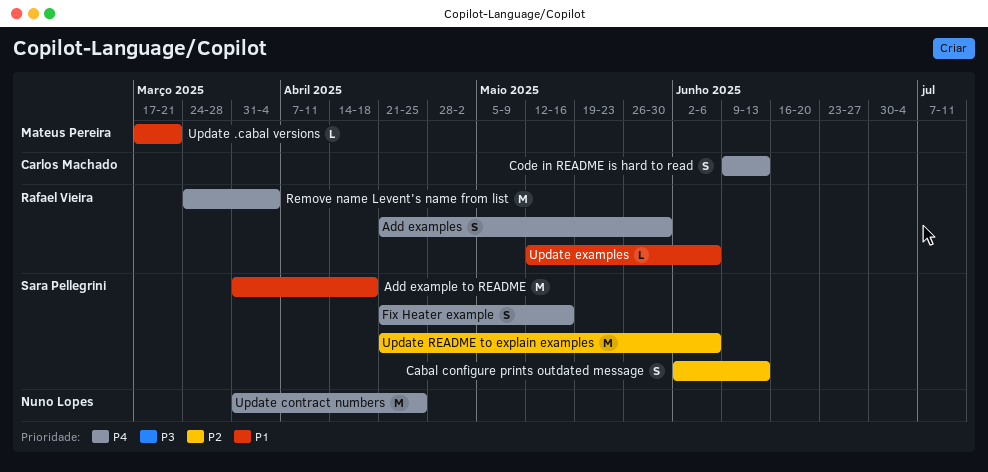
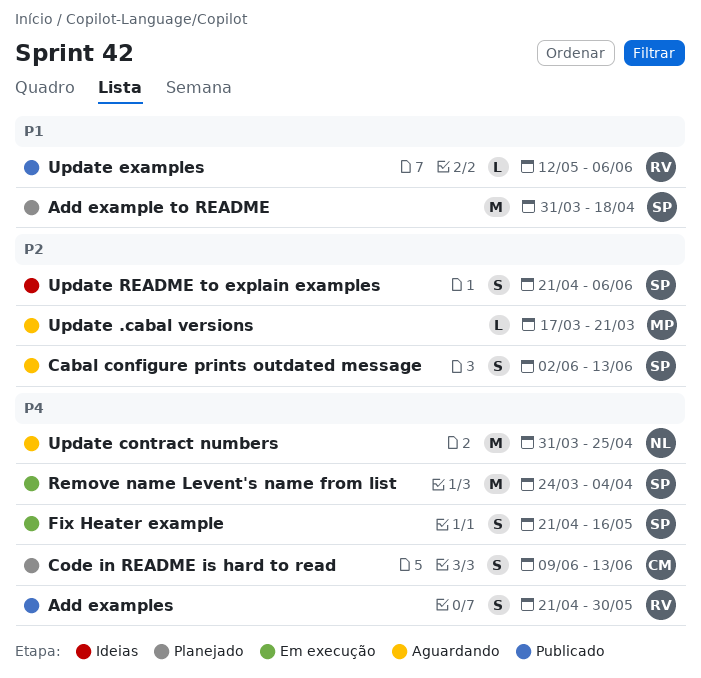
Remove name Levent's name from list, owner: Rafael Vieira -> Sara Pellegrini
Update .cabal versions, priority: P1 -> P2
Update README to explain examples, estimate: M -> S

